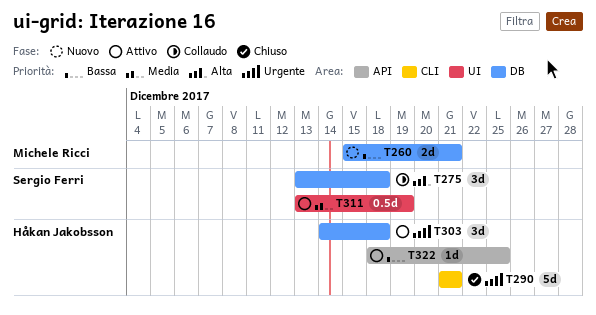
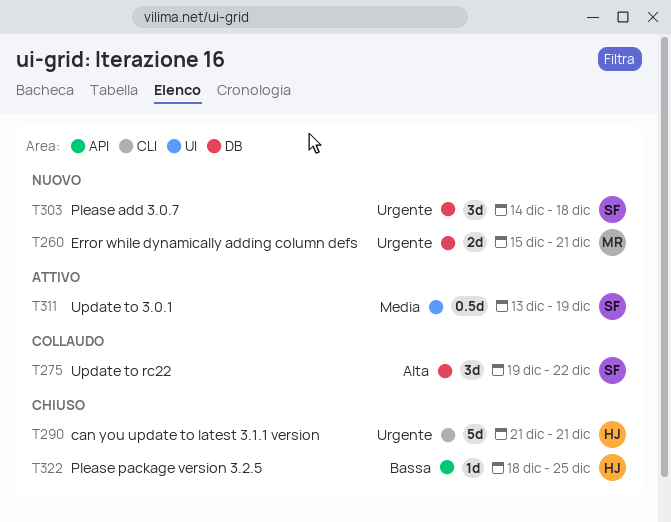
T260, priority: Bassa -> Urgente
T275, start: Dec 13 -> Dec 19
T275, due: Dec 18 -> Dec 22
T303, status: Attivo -> Nuovo
T303, owner: Håkan Jakobsson -> Sergio Ferri
T322, status: Attivo -> Chiuso

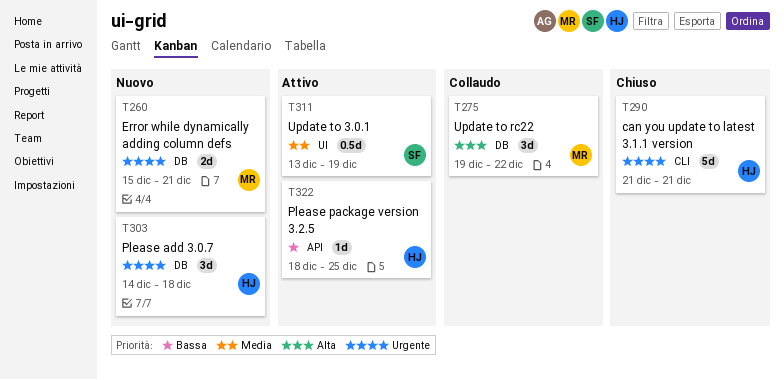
T275, owner: SF -> MR
T303, owner: SF -> HJ
T322, status: Chiuso -> Attivo

